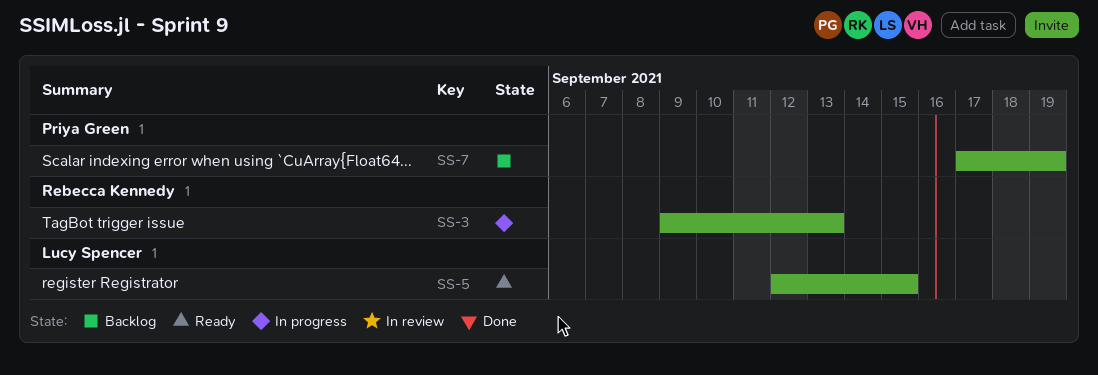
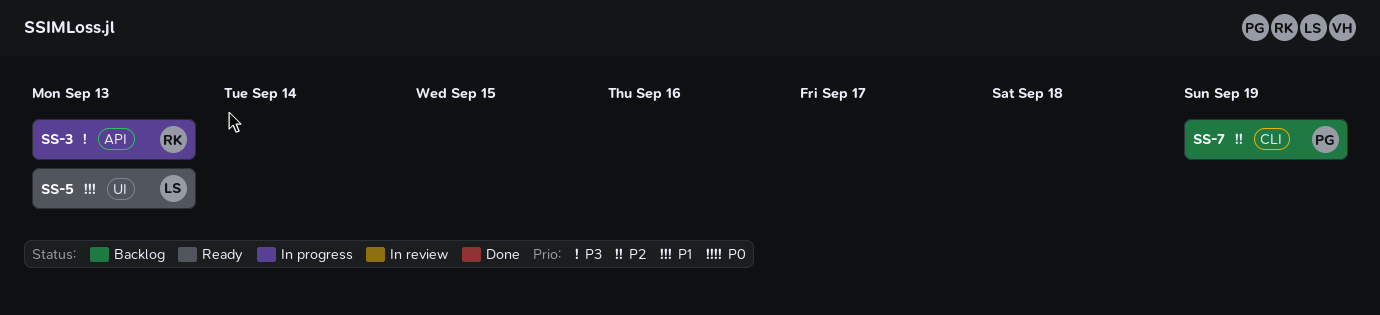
SS-5, due: Sep 15 -> Sep 13

